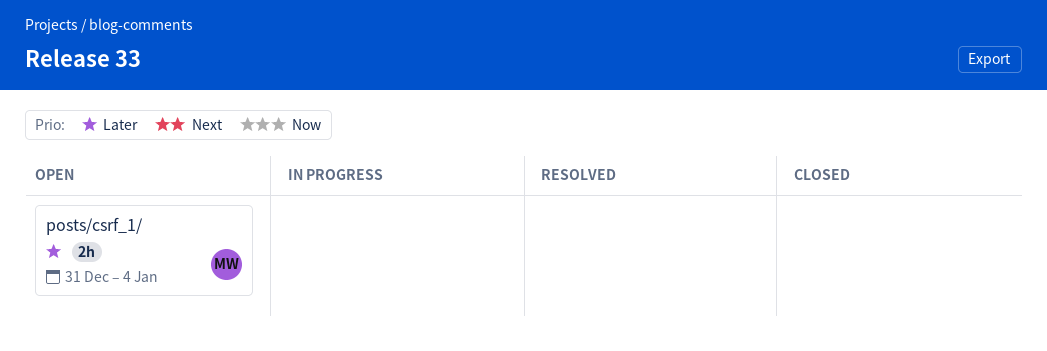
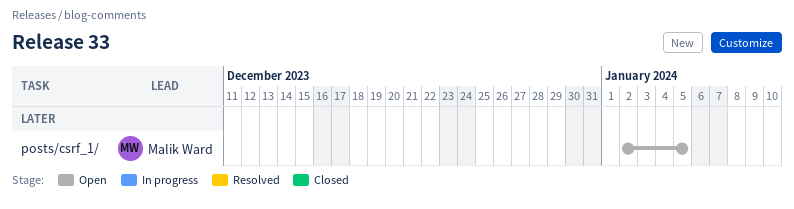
posts/csrf_1/, start: Dec 31 -> Jan 2
posts/csrf_1/, due: Jan 4 -> Jan 5

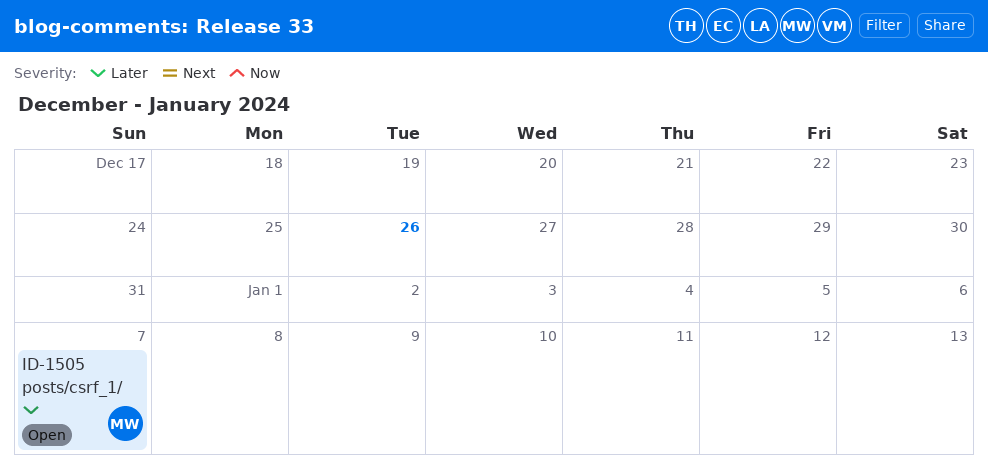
posts/csrf_1/, due: Jan 5 -> Jan 7

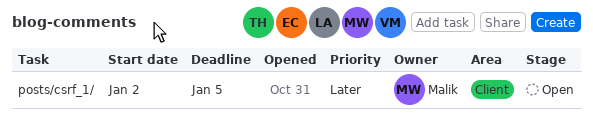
posts/csrf_1/, due: Jan 7 -> Jan 5

